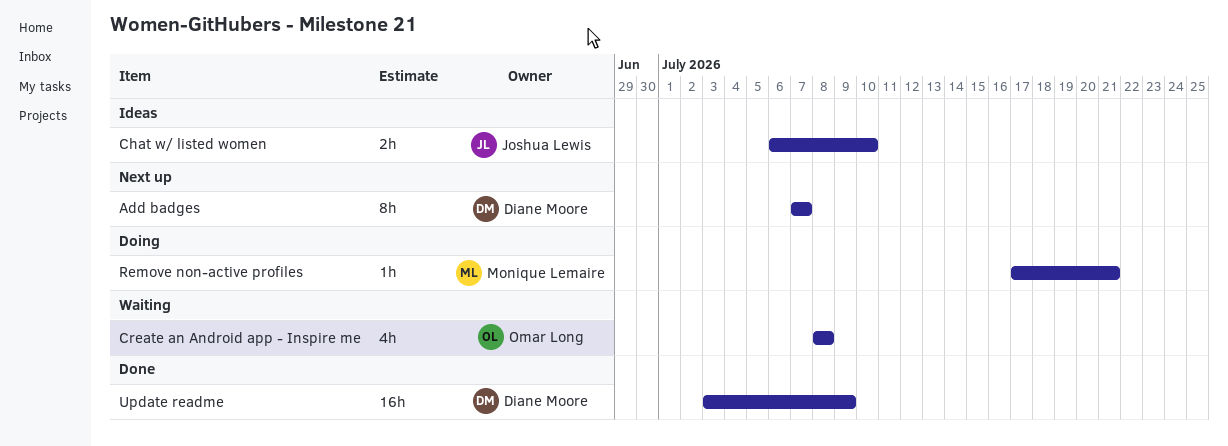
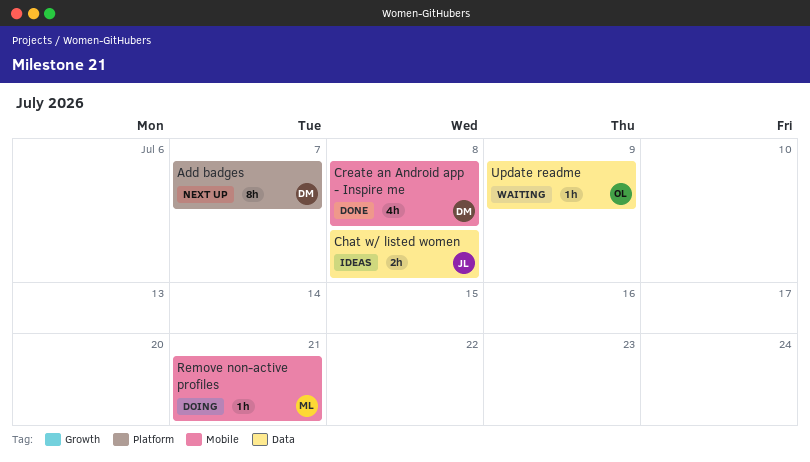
Chat w/ listed women, due: Jul 10 -> Jul 8
Create an Android app - Inspire me, status: Waiting -> Done
Create an Android app - Inspire me, owner: Omar Long -> Diane Moore
Update readme, status: Done -> Waiting
Update readme, owner: Diane Moore -> Omar Long
Update readme, estimate: 16h -> 1h

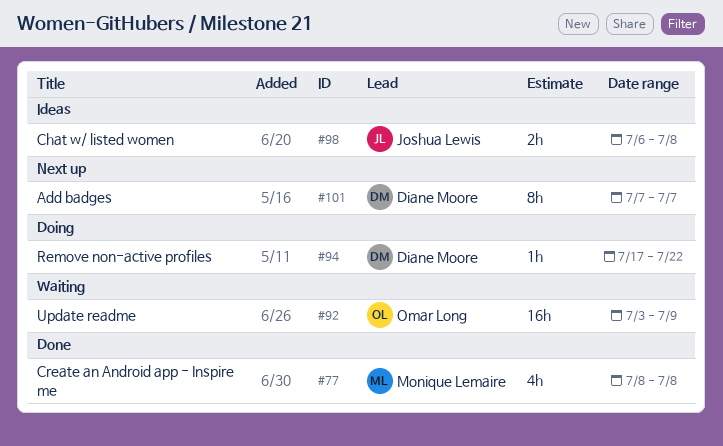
Create an Android app - Inspire me, owner: Diane Moore -> Monique Lemaire
Remove non-active profiles, owner: Monique Lemaire -> Diane Moore
Remove non-active profiles, due: Jul 21 -> Jul 22
Update readme, estimate: 1h -> 16h

